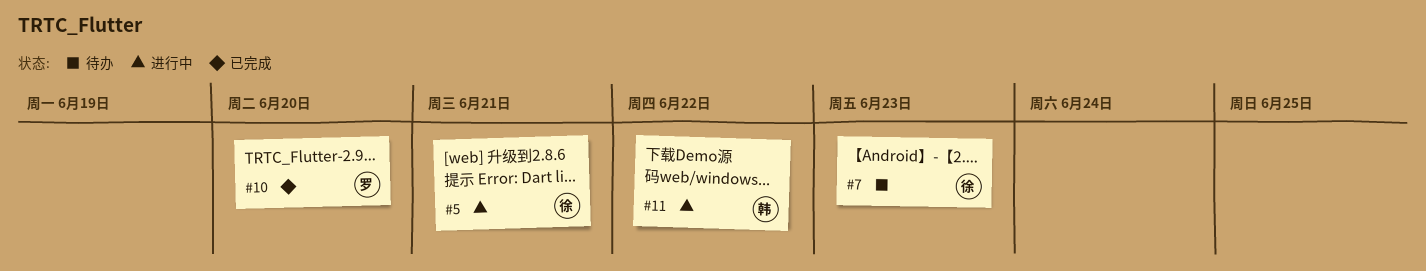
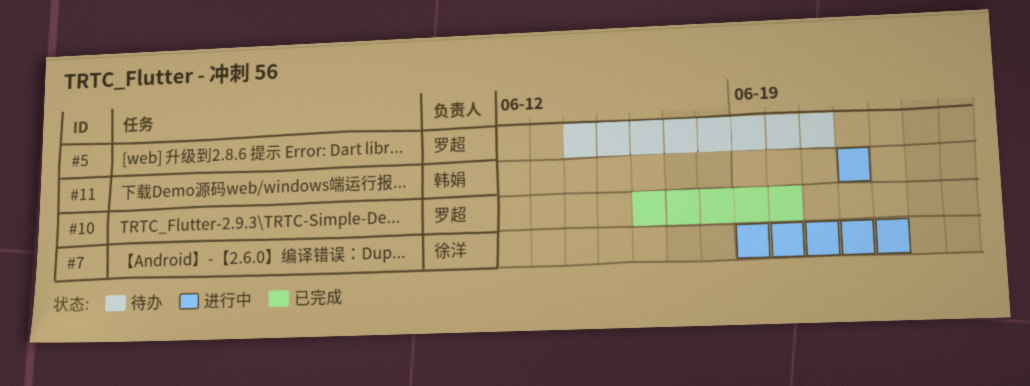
#5, status: 进行中 -> 待办
#5, owner: 徐洋 -> 罗超
#7, status: 待办 -> 进行中

